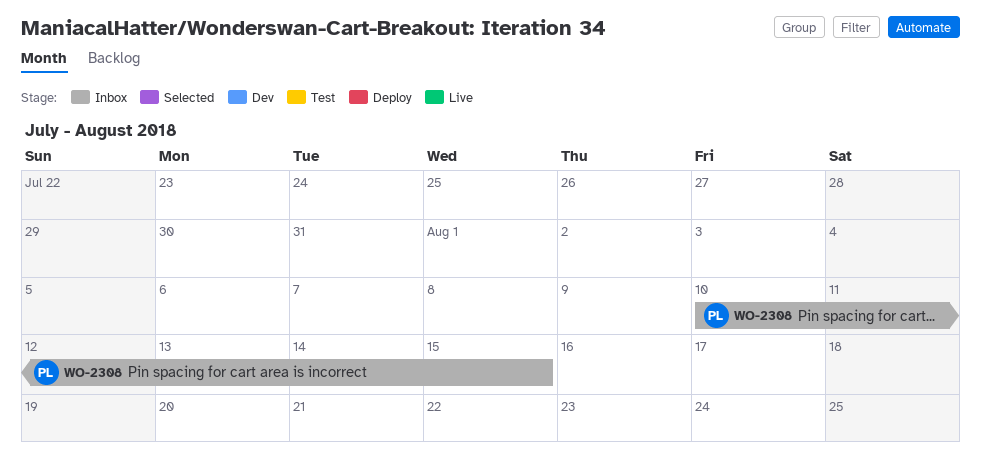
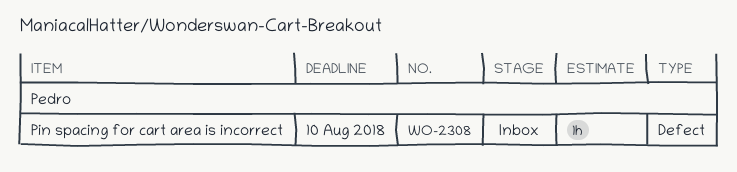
WO-2308, due: Aug 15 -> Aug 10

